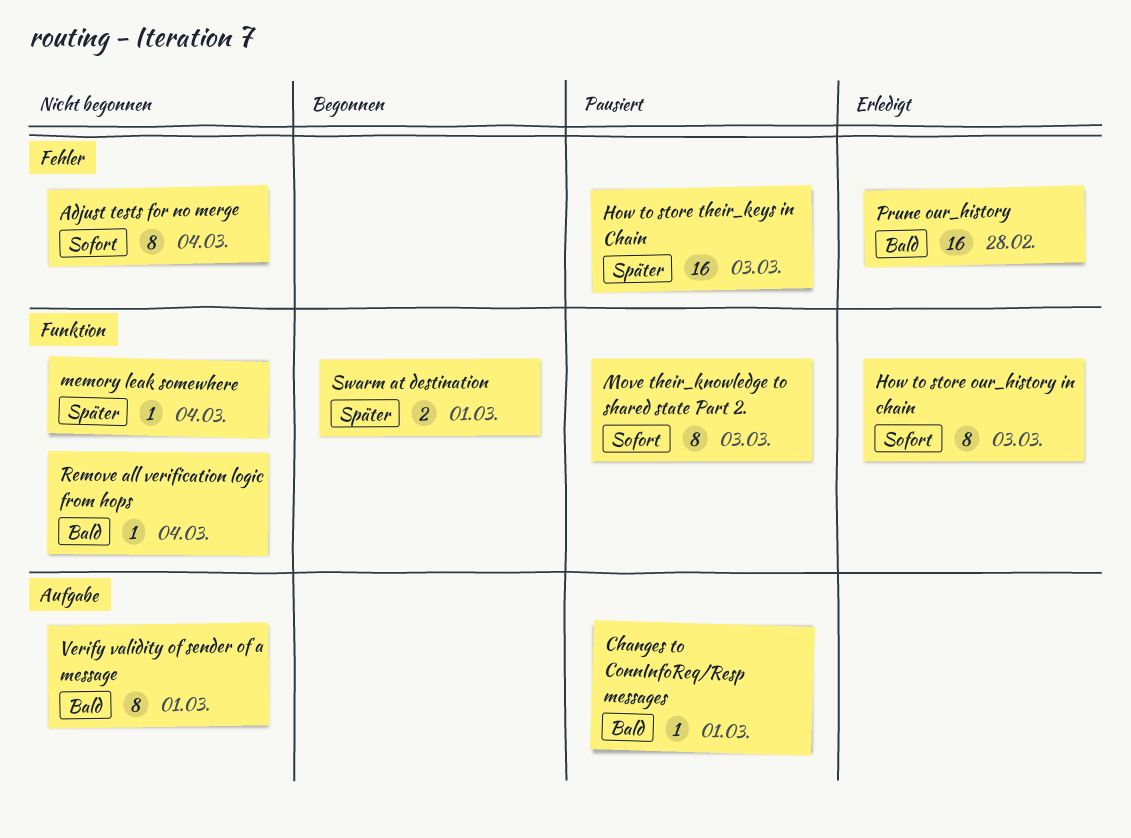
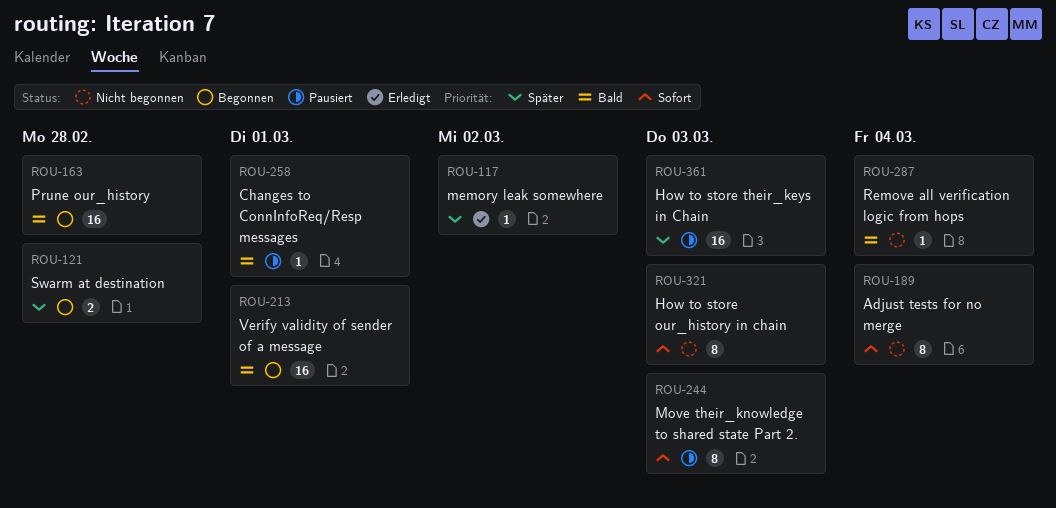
How to store our_history in chain, status: Erledigt -> Nicht begonnen
memory leak somewhere, status: Nicht begonnen -> Erledigt
memory leak somewhere, due: Mar 4 -> Mar 2
Prune our_history, status: Erledigt -> Begonnen
Swarm at destination, due: Mar 1 -> Feb 28
Verify validity of sender of a message, status: Nicht begonnen -> Begonnen
Verify validity of sender of a message, estimate: 8 -> 16

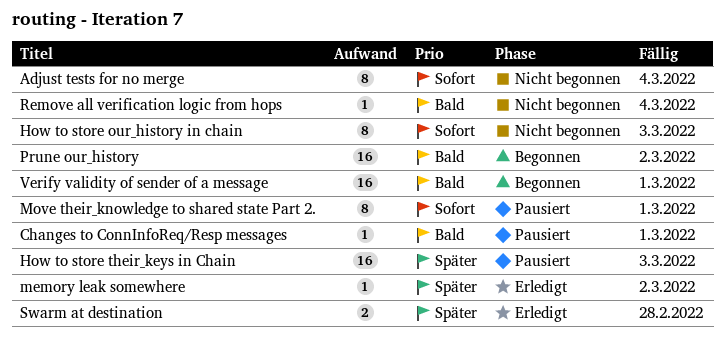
Move their_knowledge to shared state Part 2., due: Mar 3 -> Mar 1
Prune our_history, due: Feb 28 -> Mar 2
Swarm at destination, status: Begonnen -> Erledigt

